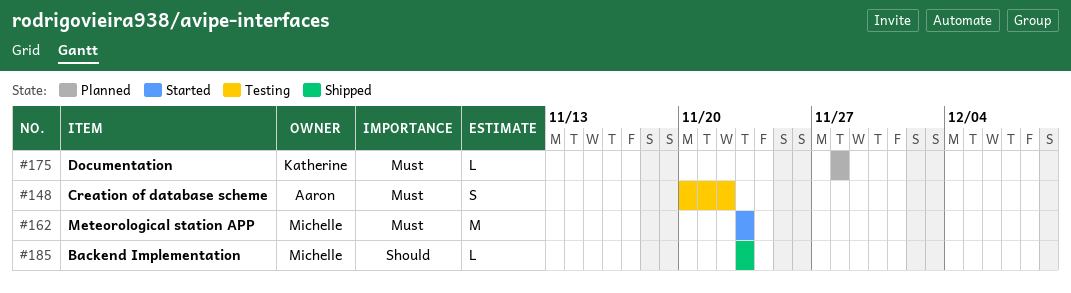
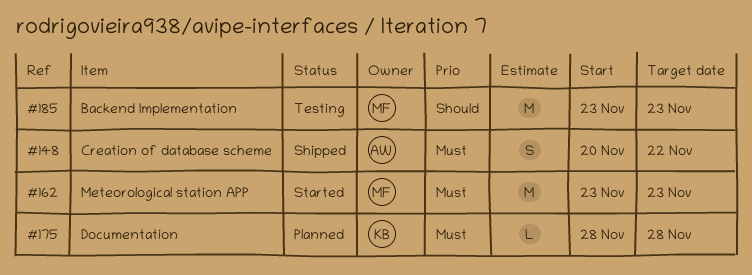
#148, status: Testing -> Shipped
#185, status: Shipped -> Testing
#185, estimate: L -> M

